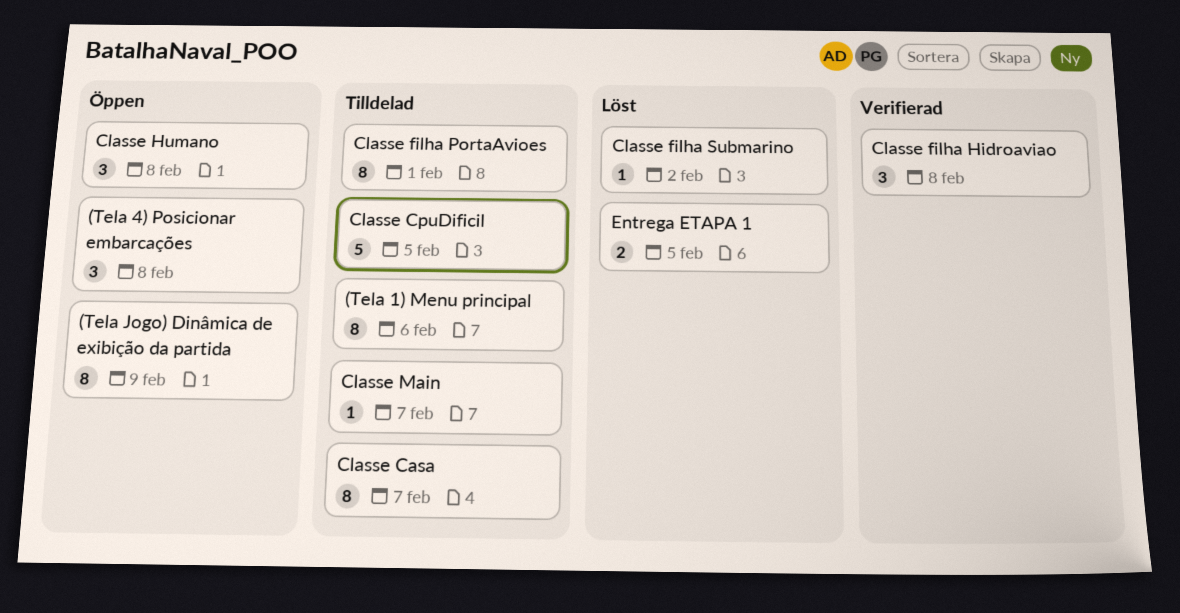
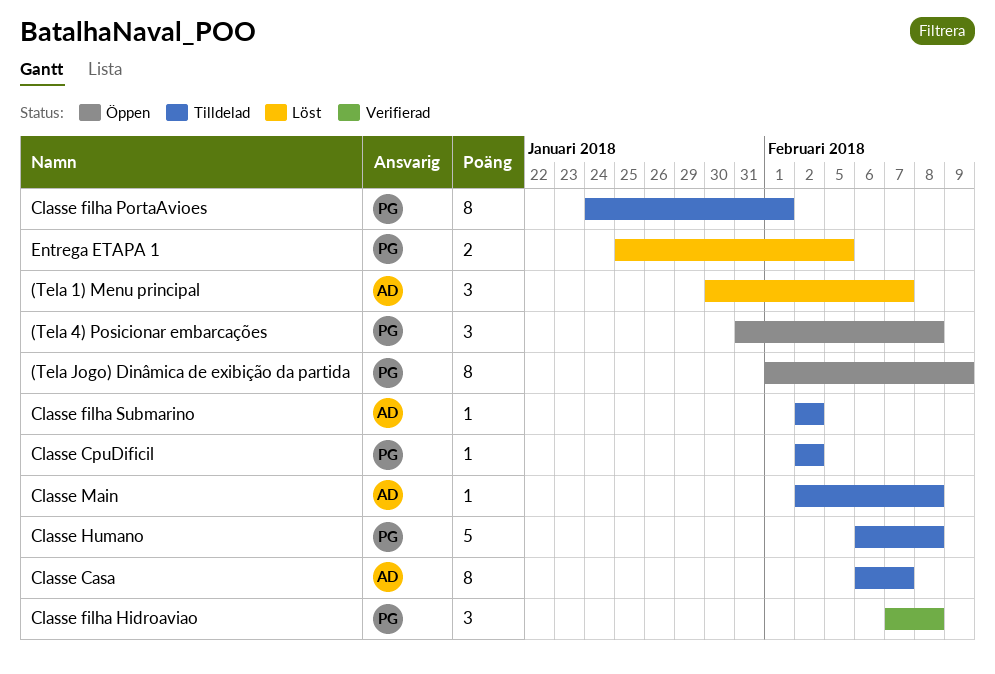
(Tela 1) Menu principal, status: Tilldelad -> Löst
(Tela 1) Menu principal, estimate: 8 -> 3
(Tela 1) Menu principal, due: Feb 6 -> Feb 7
Classe CpuDificil, estimate: 5 -> 1
Classe CpuDificil, due: Feb 5 -> Feb 2
Classe filha Submarino, status: Löst -> Tilldelad
Classe Humano, status: Öppen -> Tilldelad
Classe Humano, estimate: 3 -> 5
Classe Main, due: Feb 7 -> Feb 8

